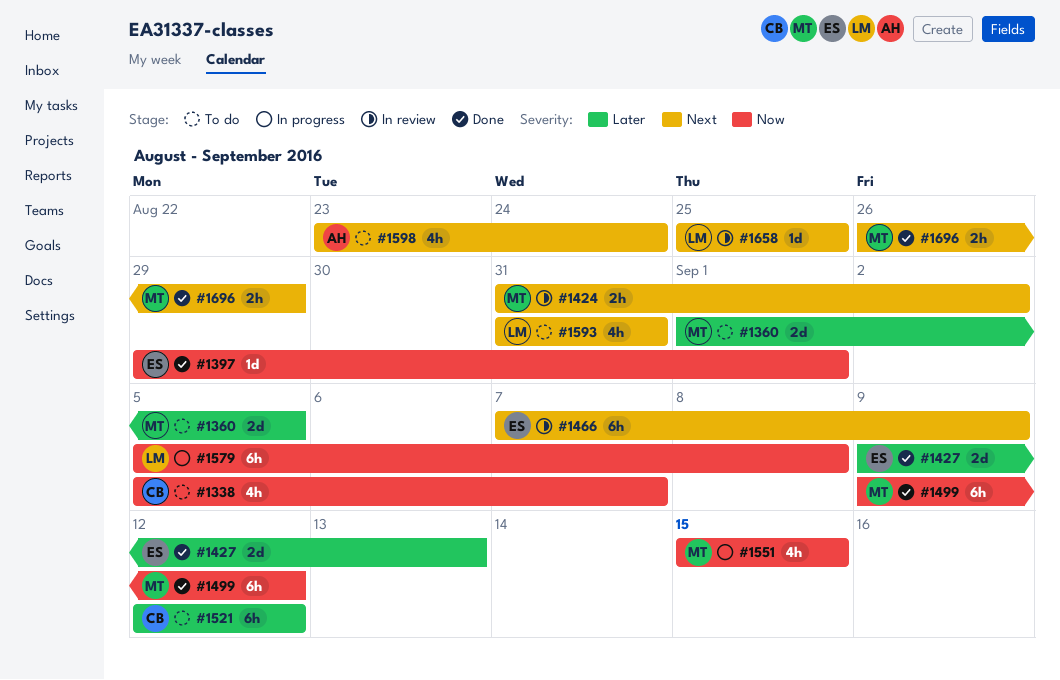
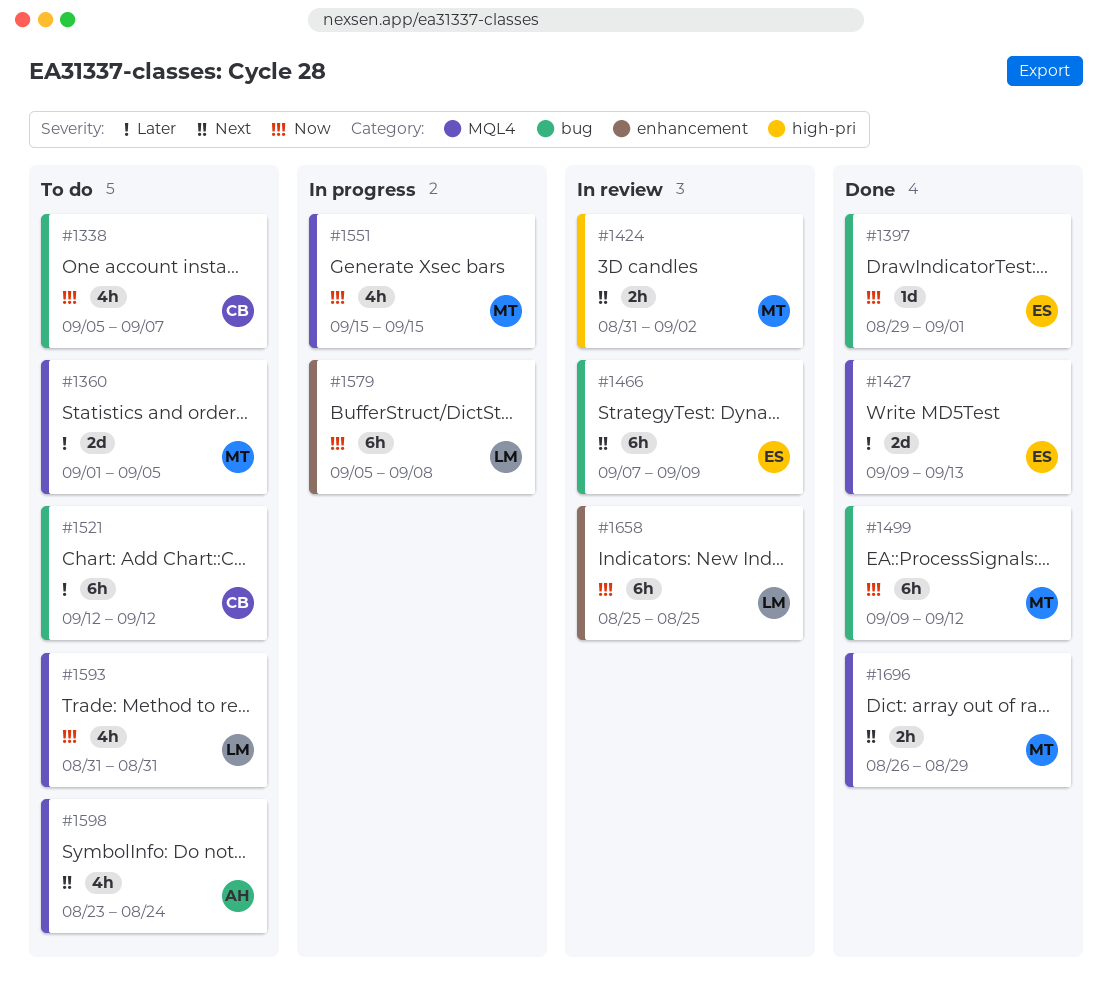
#1593, priority: Next -> Now
#1658, priority: Next -> Now
#1658, estimate: 1d -> 6h

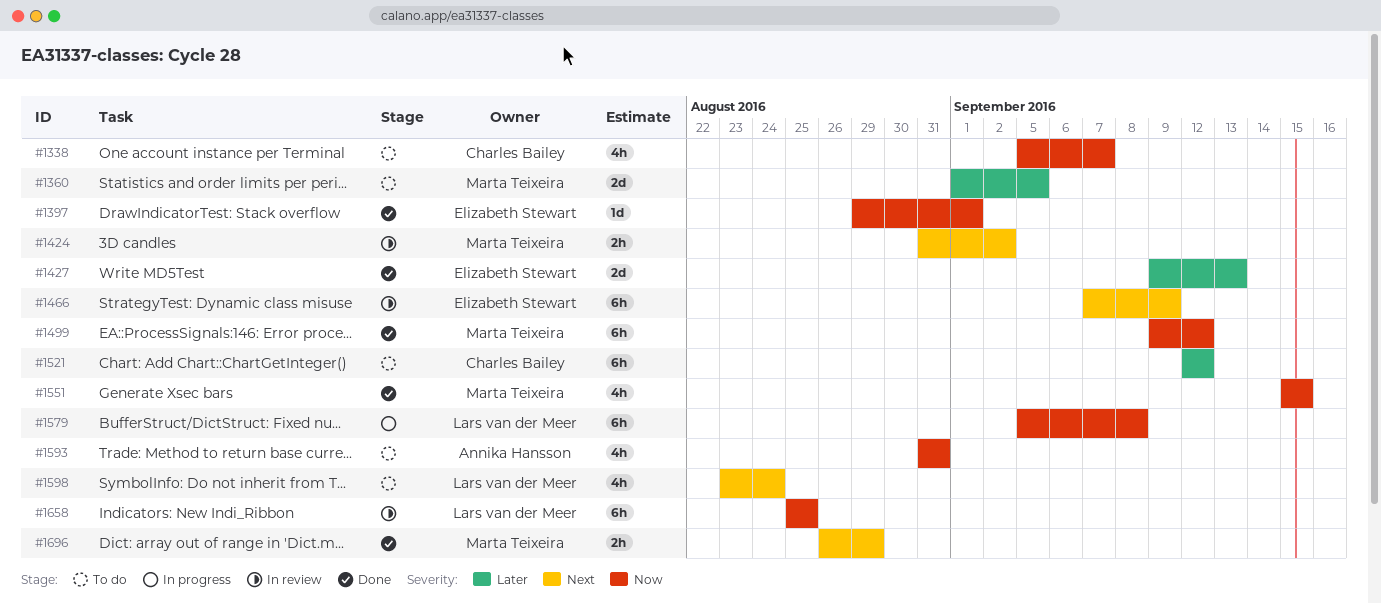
#1551, status: In progress -> Done
#1593, owner: Lars van der Meer -> Annika Hansson
#1598, owner: Annika Hansson -> Lars van der Meer

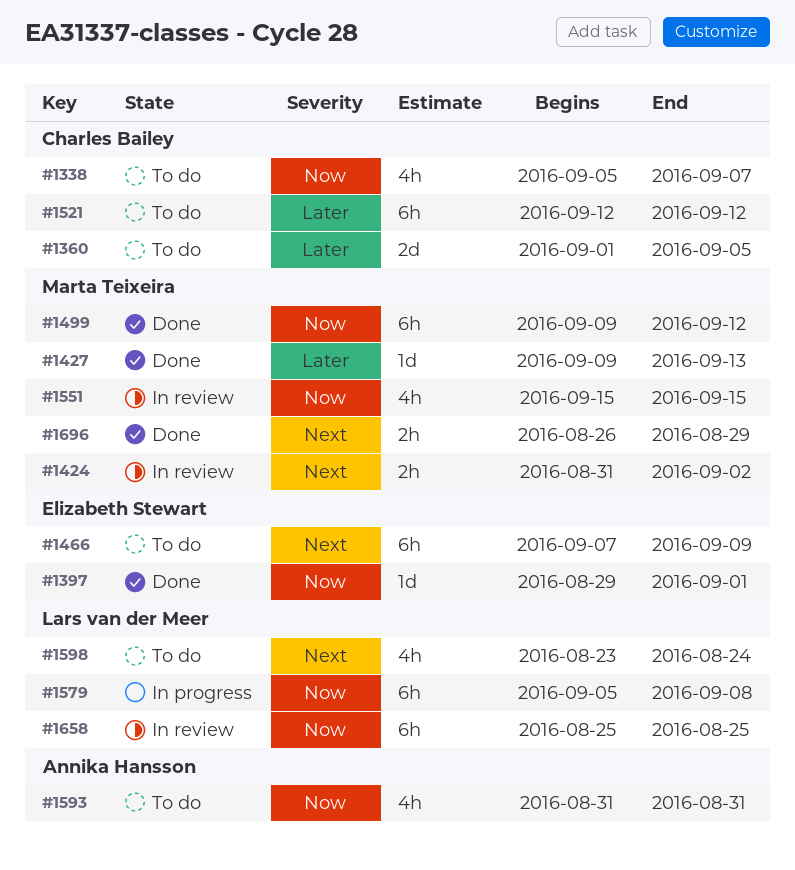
#1360, owner: Marta Teixeira -> Charles Bailey
#1427, owner: Elizabeth Stewart -> Marta Teixeira
#1427, estimate: 2d -> 1d
#1466, status: In review -> To do
#1551, status: Done -> In review

